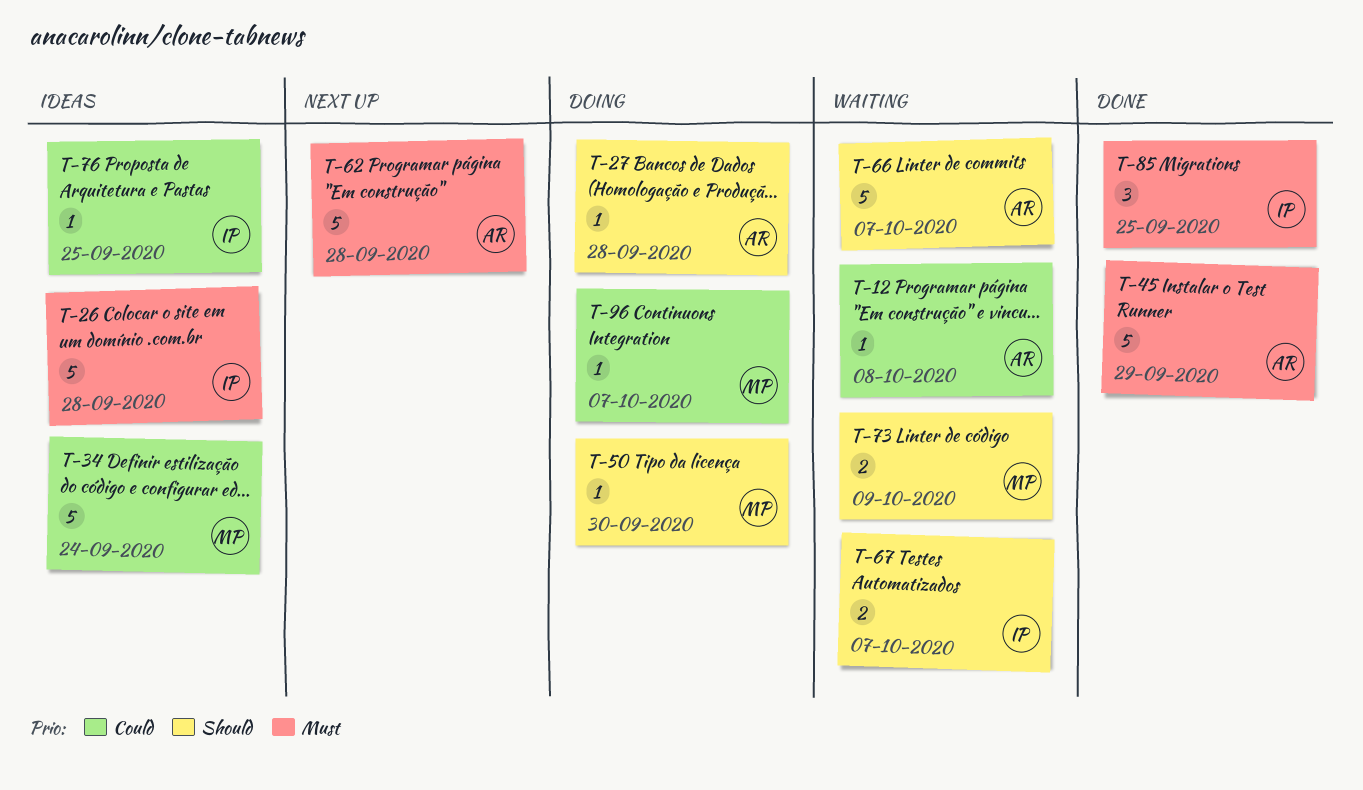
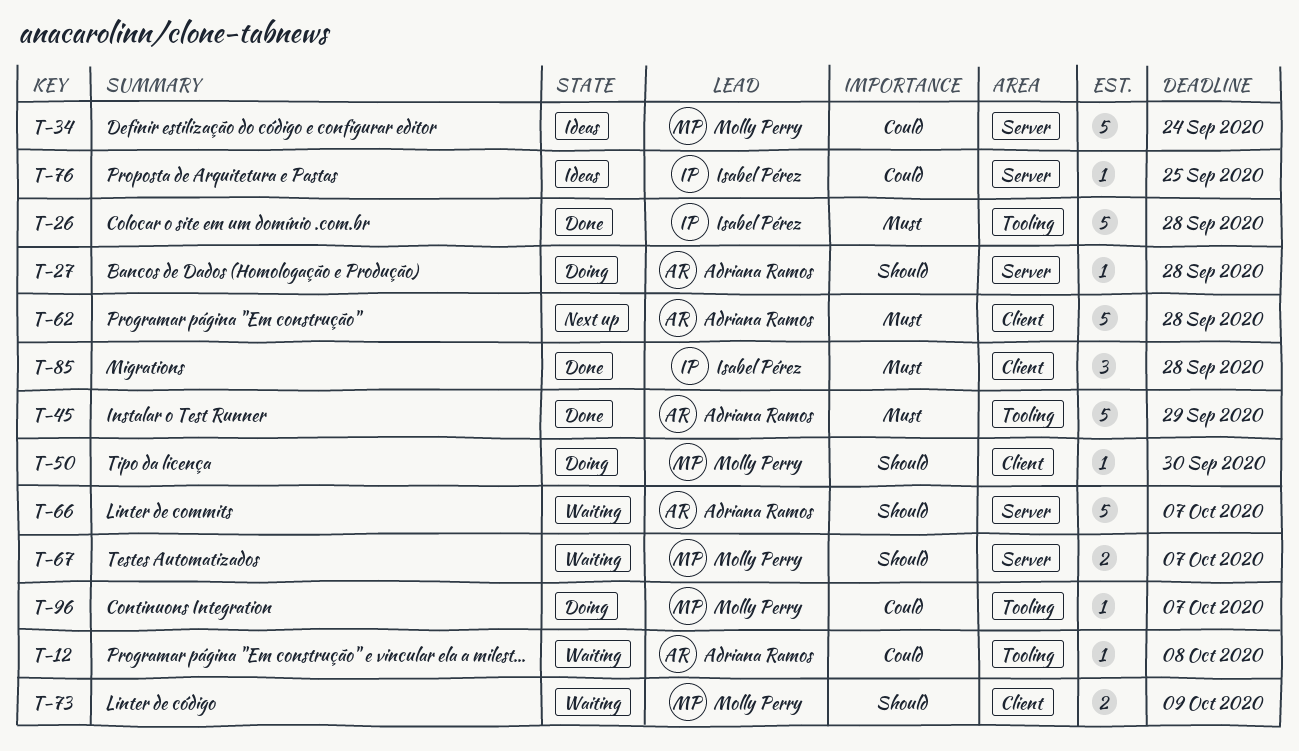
T-26, status: Ideas -> Done
T-67, owner: Isabel Pérez -> Molly Perry
T-85, due: Sep 25 -> Sep 28

